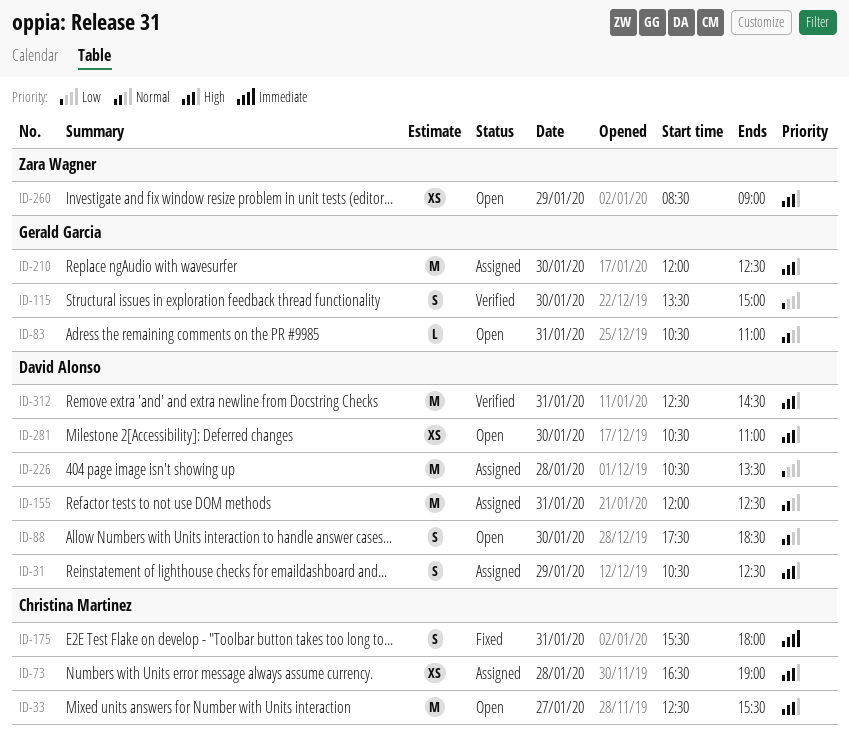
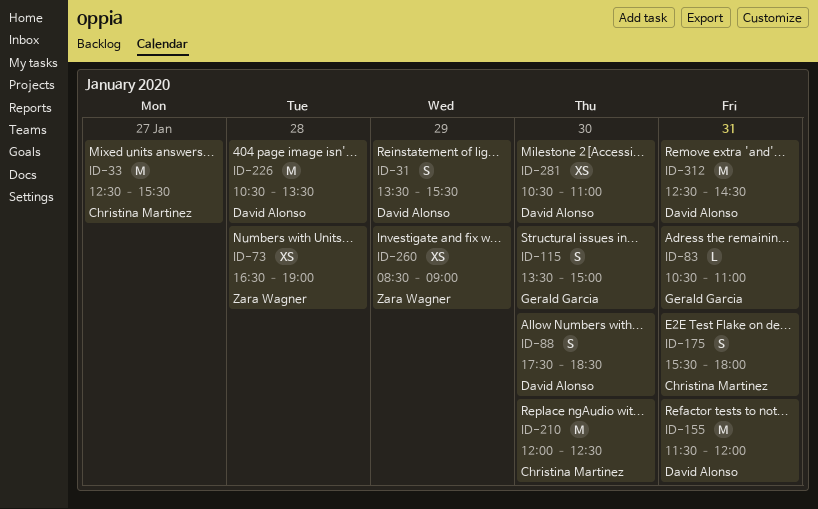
ID-31, begins: 10:30 -> 13:30
ID-31, ends: 12:30 -> 15:30
ID-73, owner: Christina Martinez -> Zara Wagner
ID-155, begins: 12:00 -> 11:30
ID-155, ends: 12:30 -> 12:00
ID-210, owner: Gerald Garcia -> Christina Martinez

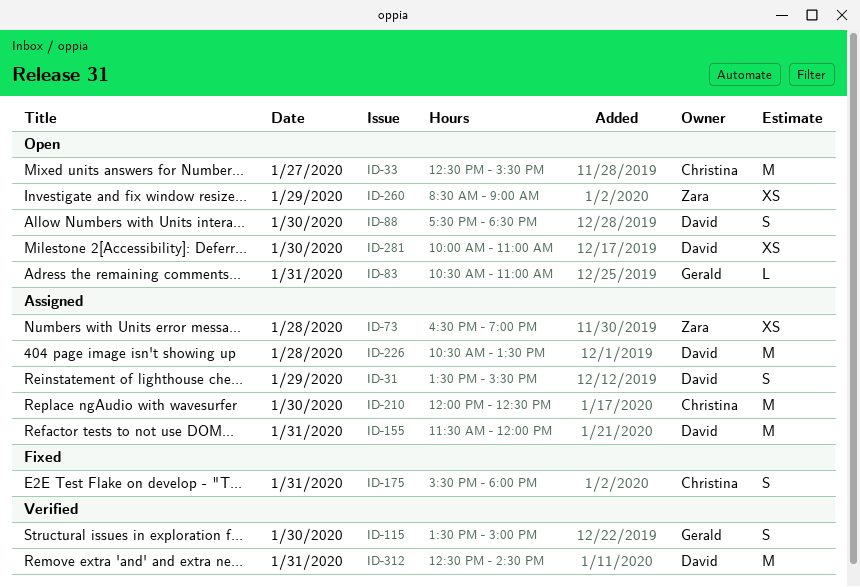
ID-281, begins: 10:30 -> 10:00

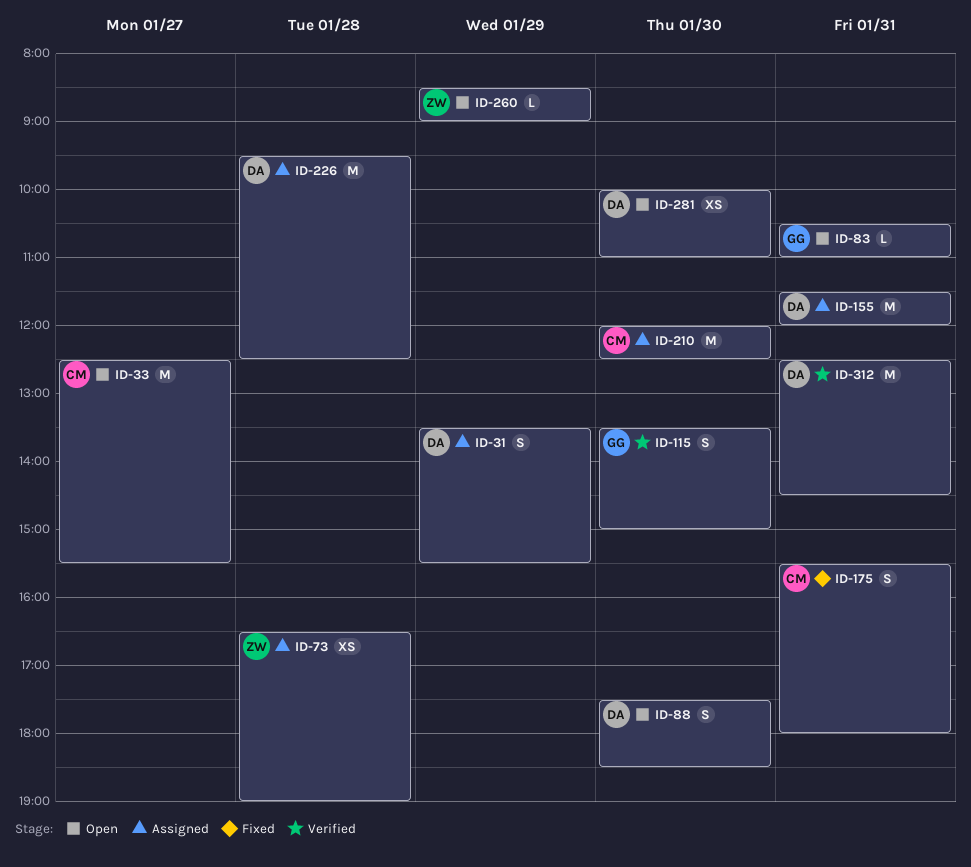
ID-226, begins: 10:30 -> 09:30
ID-226, ends: 13:30 -> 12:30
ID-260, estimate: XS -> L

